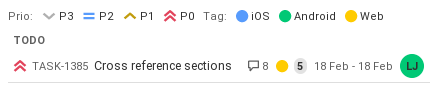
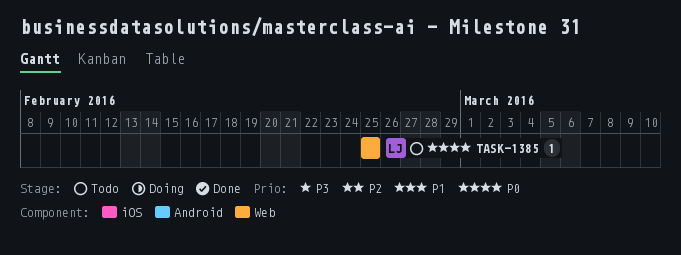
TASK-1385, estimate: 5 -> 1
TASK-1385, start: Feb 18 -> Feb 25
TASK-1385, due: Feb 18 -> Feb 25

